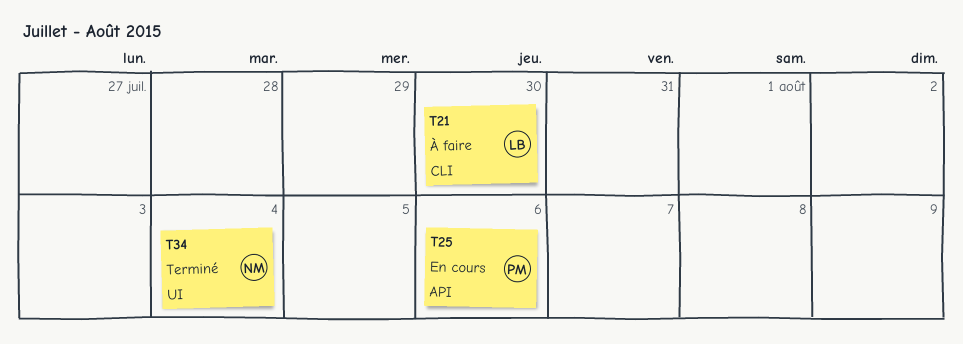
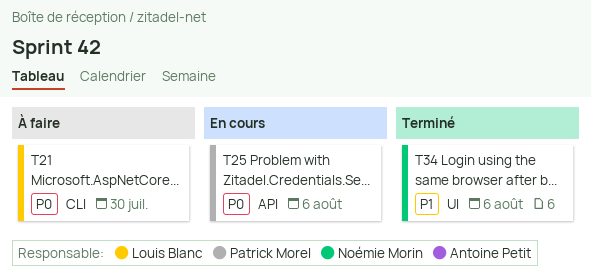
T34, due: Aug 4 -> Aug 6

